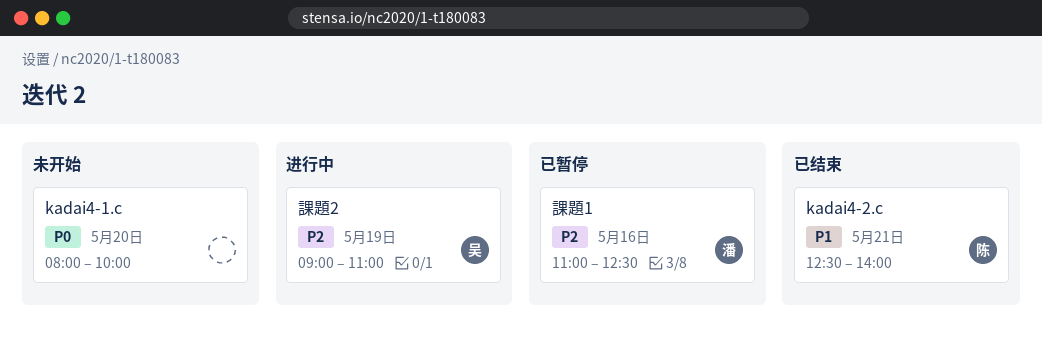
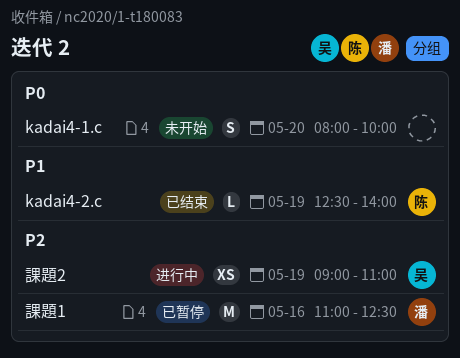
kadai4-2.c, day: May 21 -> May 19

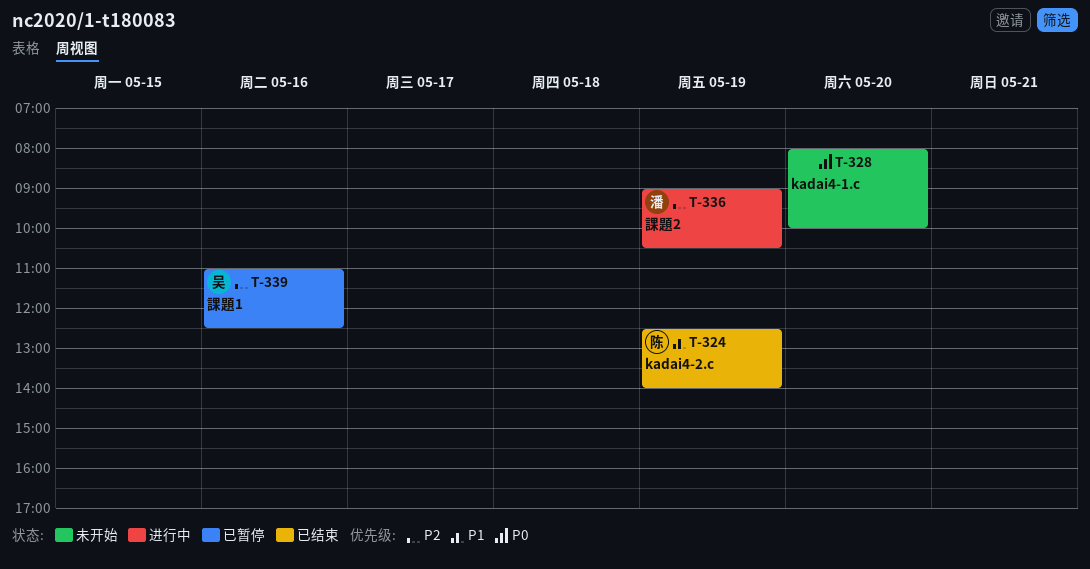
課題1, owner: 潘 -> 吴
課題2, owner: 吴 -> 潘
課題2, ends: 11:00 -> 10:30

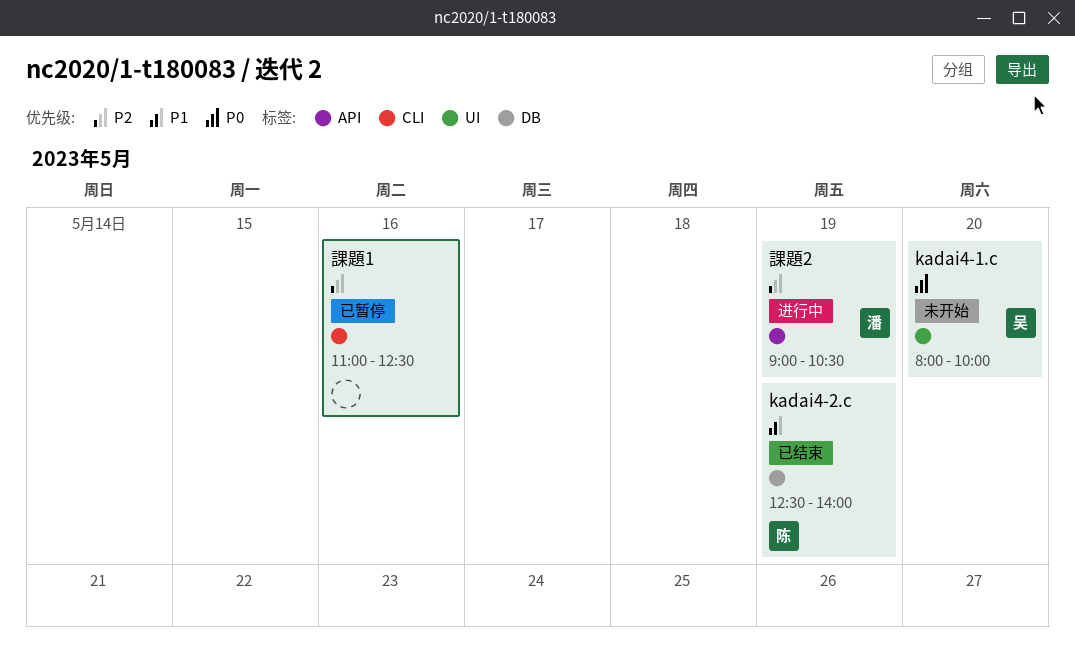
kadai4-1.c, owner: none -> 吴
課題1, owner: 吴 -> none

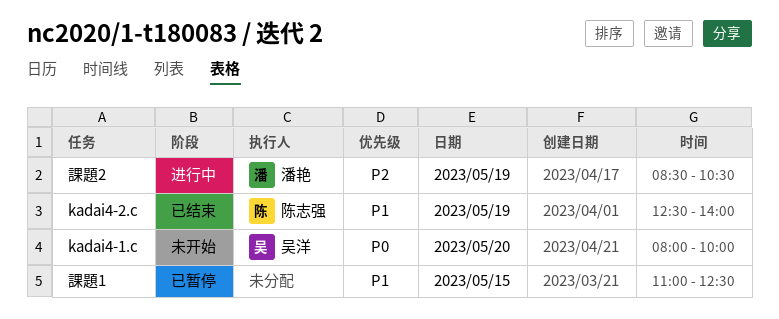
課題1, priority: P2 -> P1
課題1, day: May 16 -> May 15
課題2, begins: 09:00 -> 08:30

